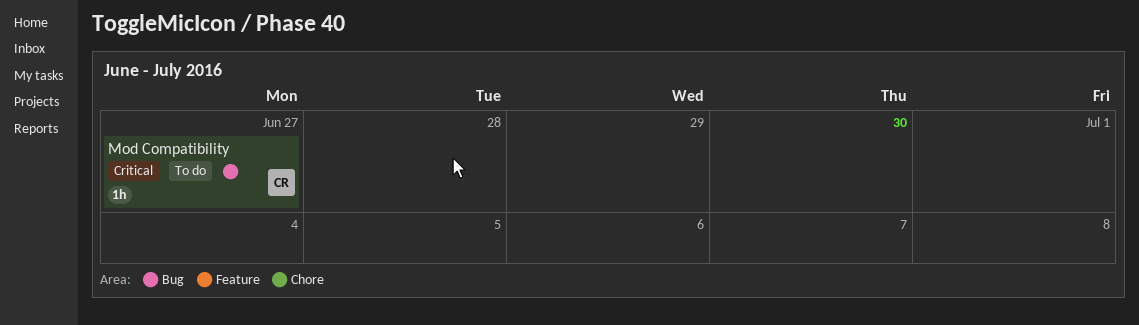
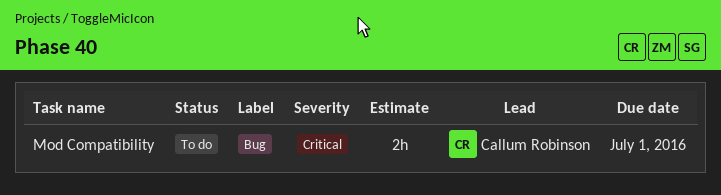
Mod Compatibility, estimate: 1h -> 2h
Mod Compatibility, due: Jun 27 -> Jul 1

